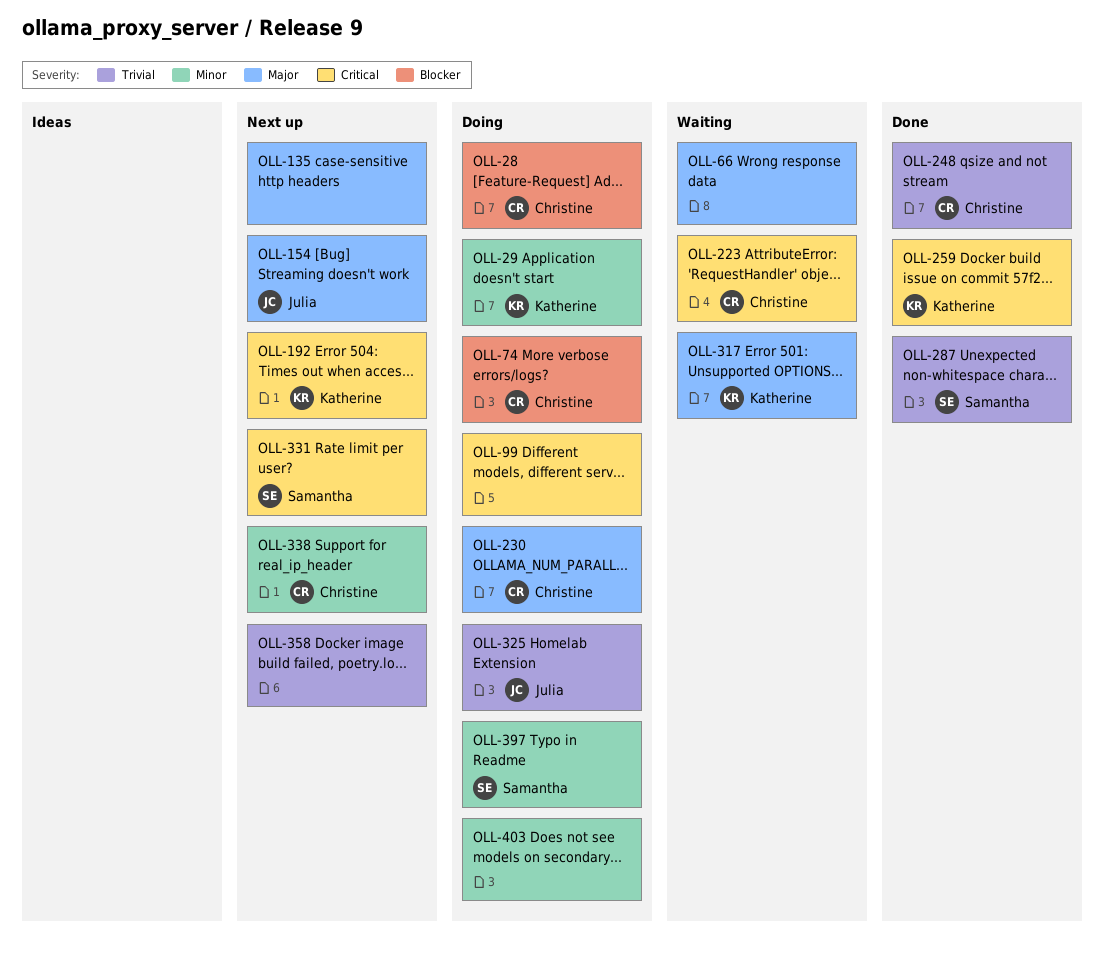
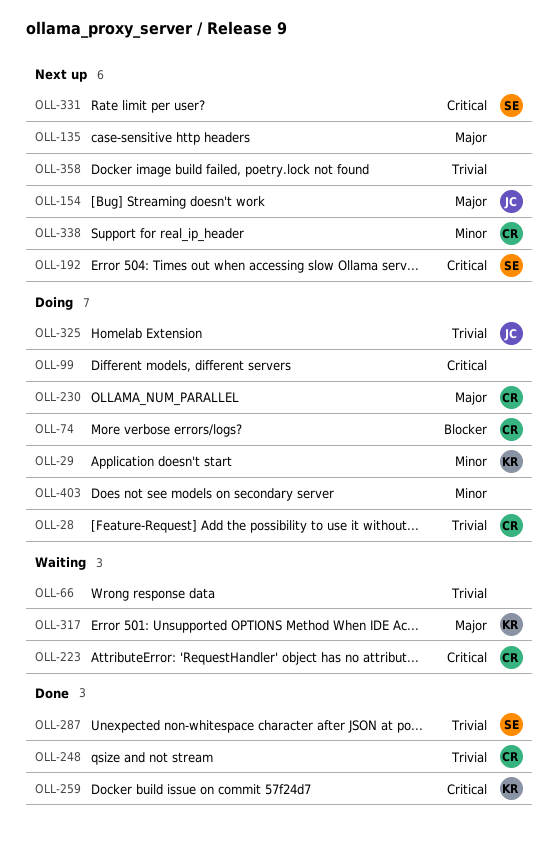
OLL-28, priority: Blocker -> Trivial
OLL-66, priority: Major -> Trivial
OLL-192, owner: Katherine -> Samantha
OLL-397: present -> none

